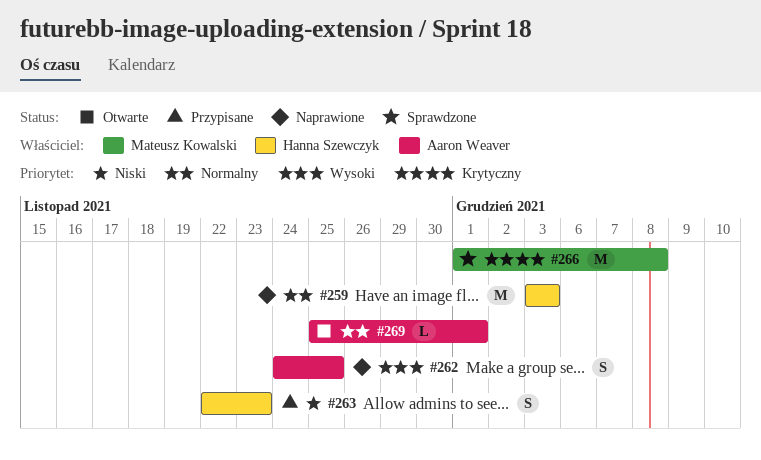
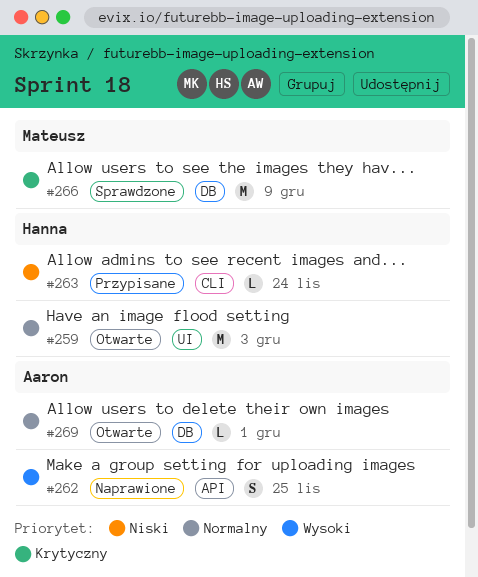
#259, status: Naprawione -> Otwarte
#263, estimate: S -> L
#263, due: Nov 23 -> Nov 24
#266, due: Dec 8 -> Dec 9

